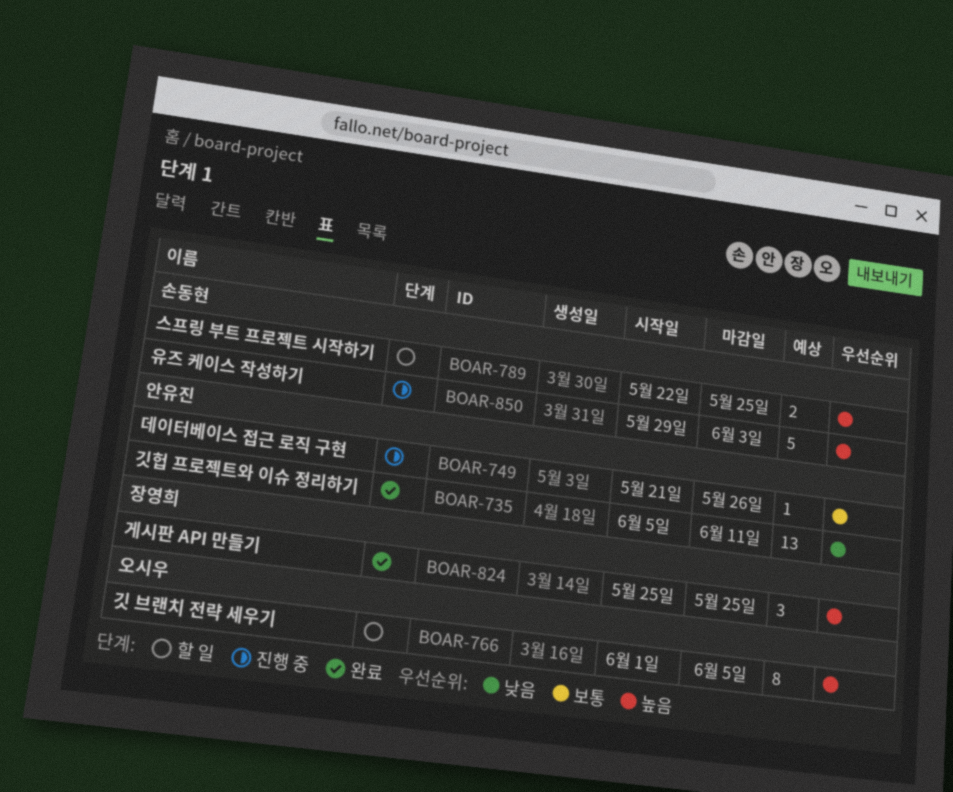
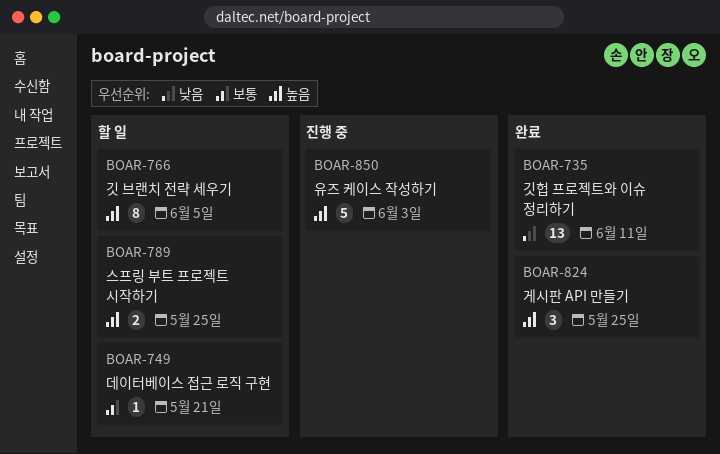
BOAR-749, status: 진행 중 -> 할 일
BOAR-749, due: May 26 -> May 21

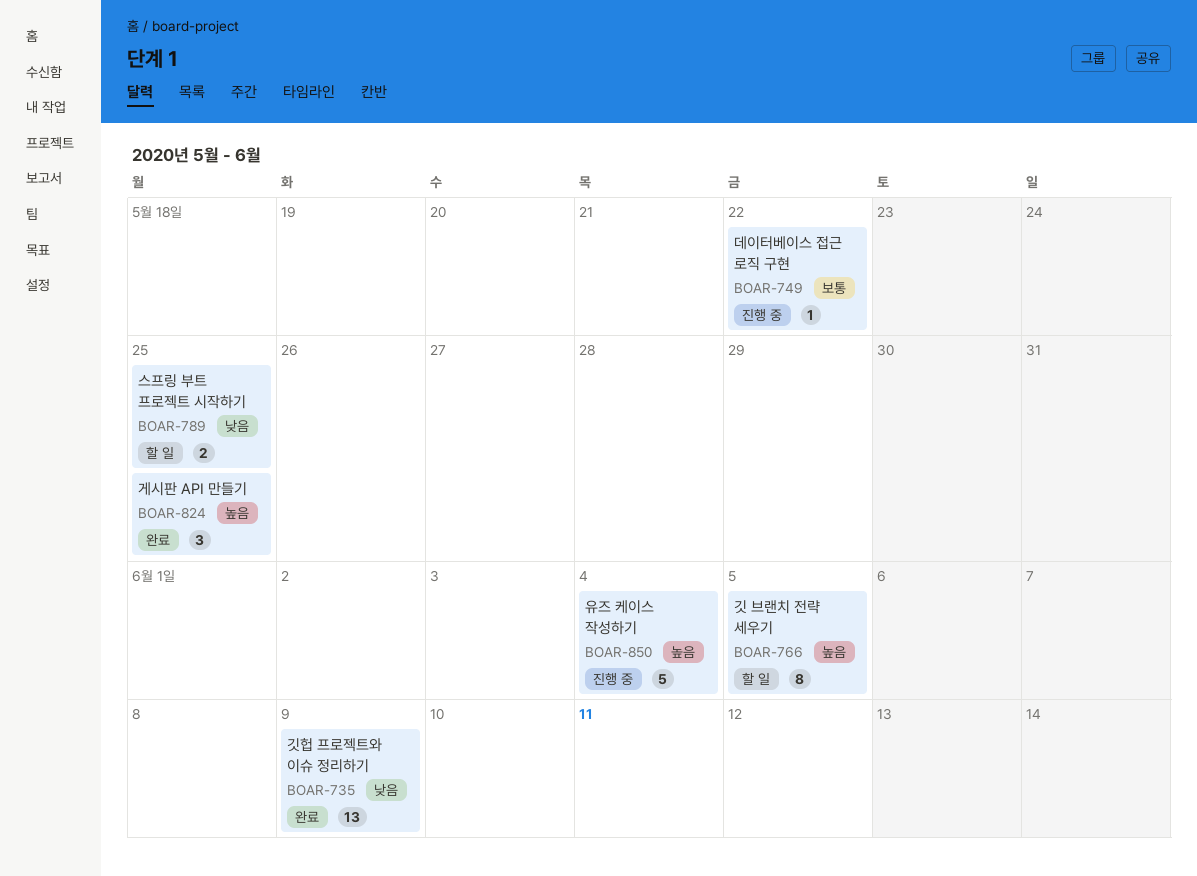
BOAR-735, due: Jun 11 -> Jun 9
BOAR-749, status: 할 일 -> 진행 중
BOAR-749, due: May 21 -> May 22
BOAR-789, priority: 높음 -> 낮음
BOAR-850, due: Jun 3 -> Jun 4

